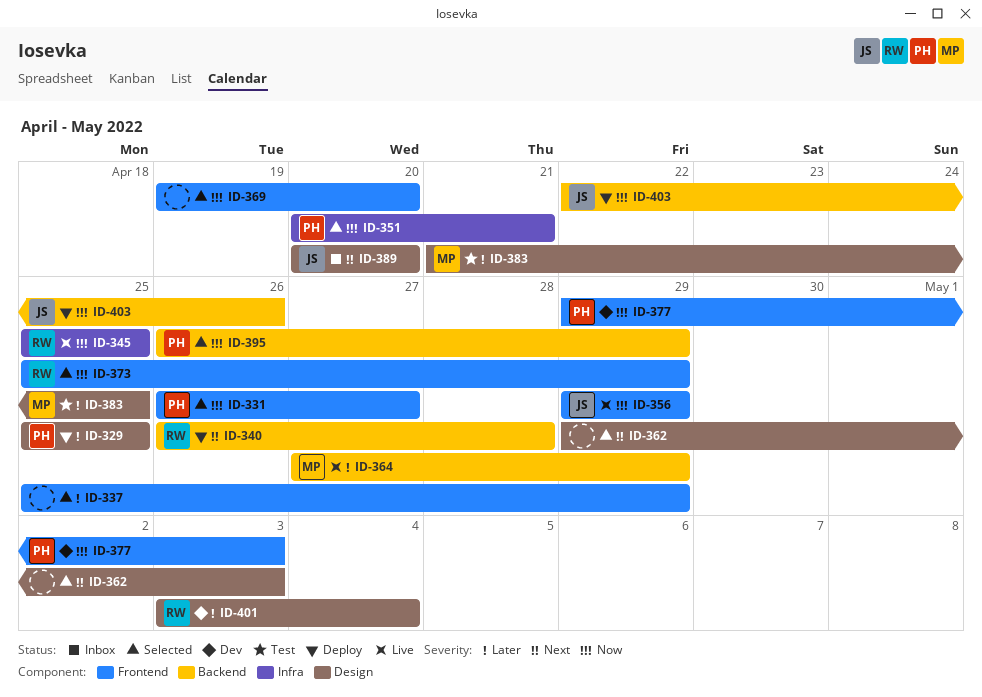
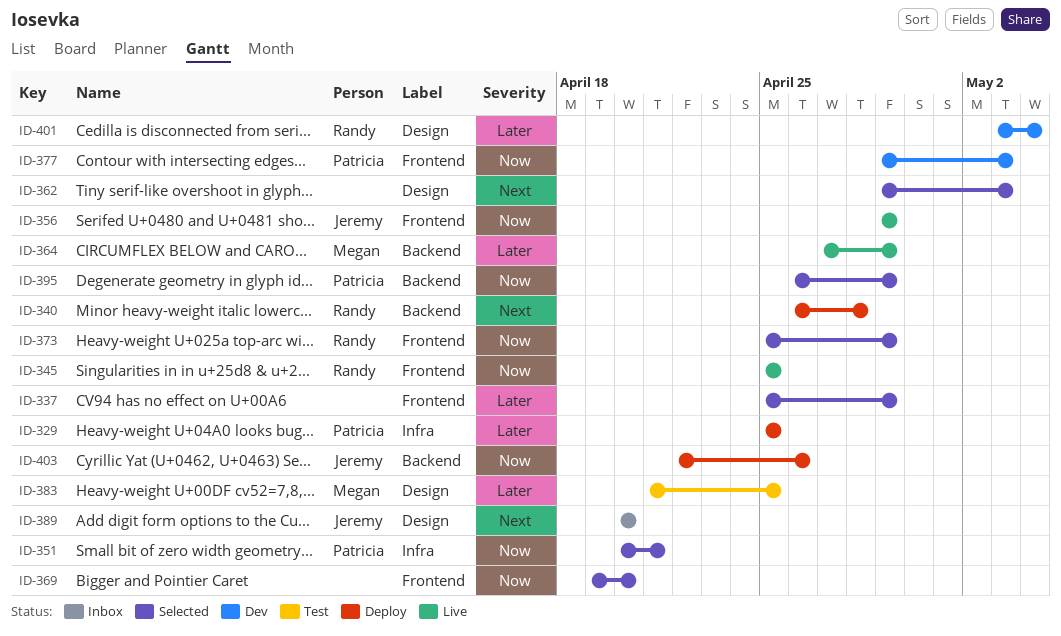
ID-329, label: Design -> Infra
ID-331: present -> none
ID-345, label: Infra -> Frontend

